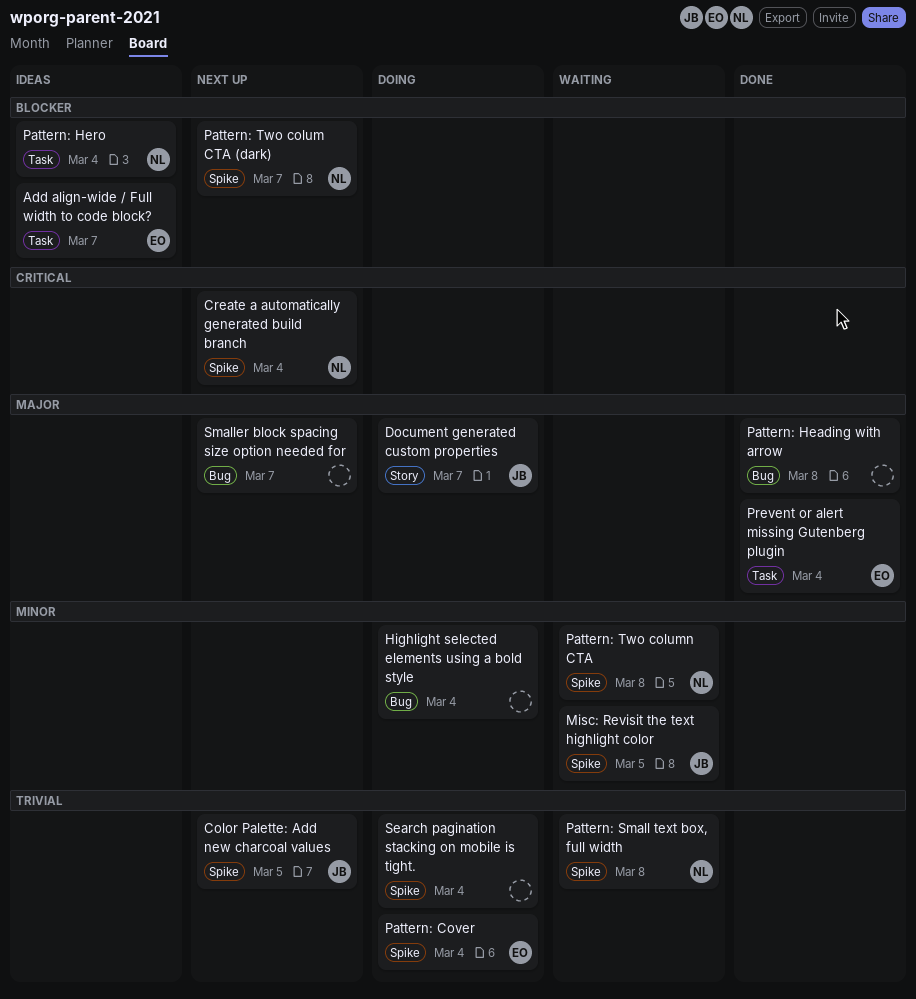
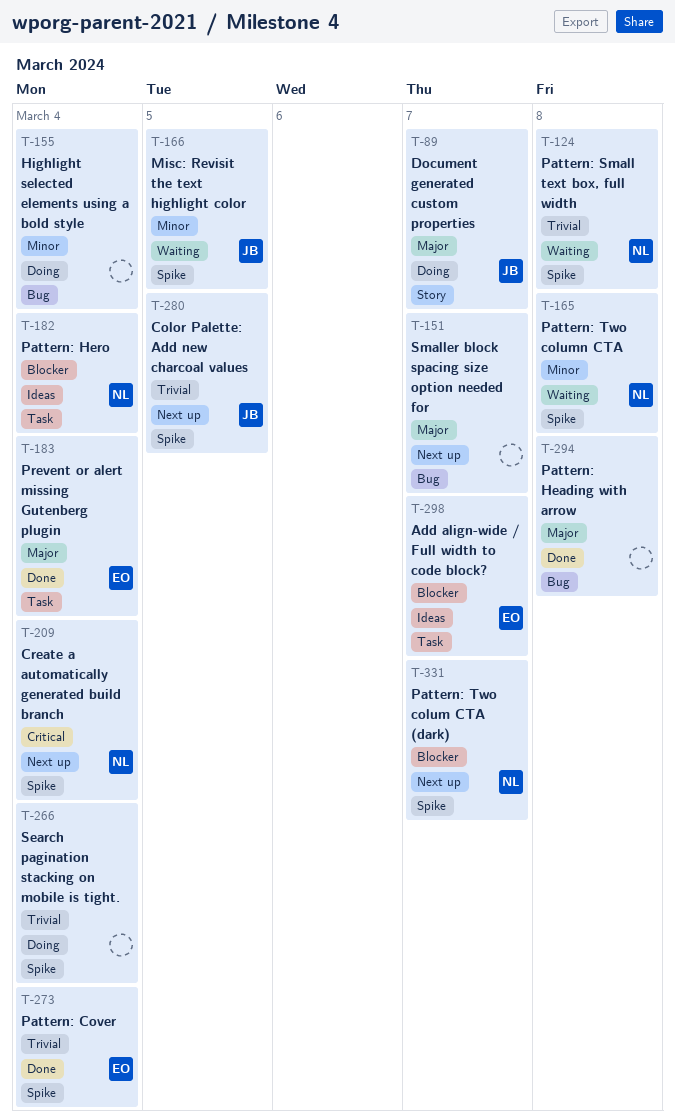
Pattern: Cover, status: Doing -> Done

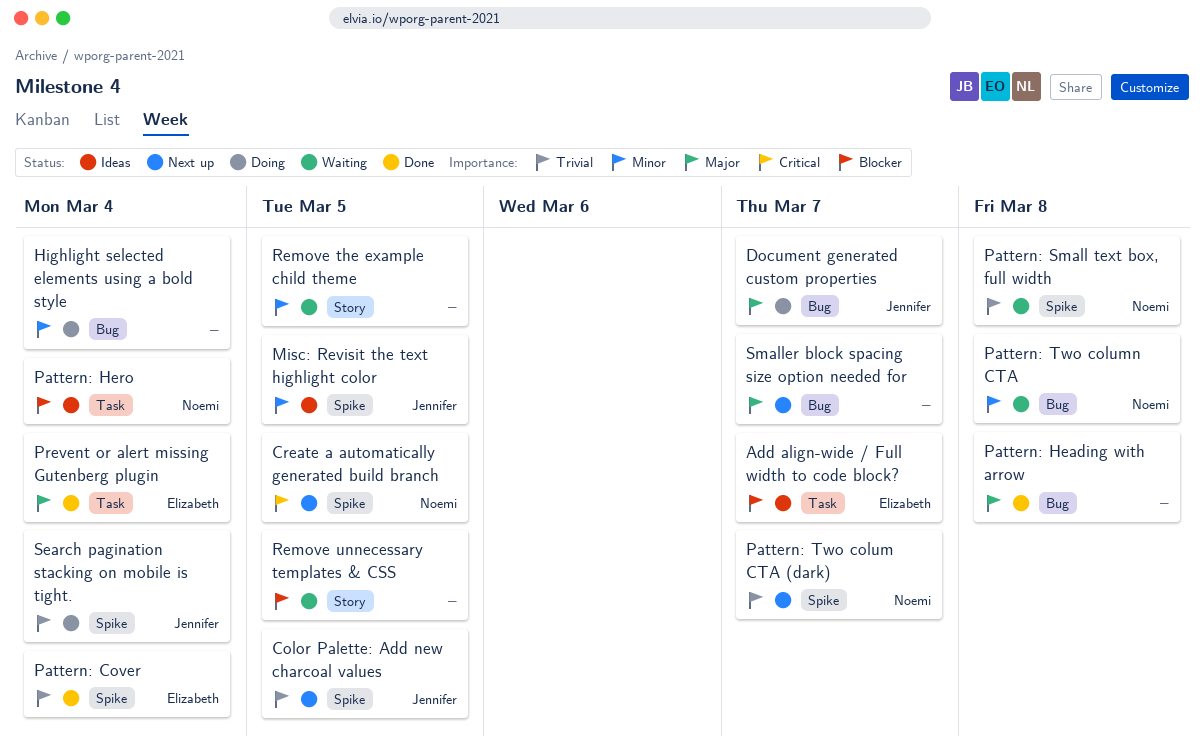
Create a automatically generated build branch, due: Mar 4 -> Mar 5
Document generated custom properties, label: Story -> Bug
Misc: Revisit the text highlight color, status: Waiting -> Ideas
Pattern: Two colum CTA (dark), priority: Blocker -> Trivial
Pattern: Two column CTA, label: Spike -> Bug
Remove the example child theme: none -> present
Remove unnecessary templates & CSS: none -> present
Search pagination stacking on mobile is tight., owner: none -> Jennifer

